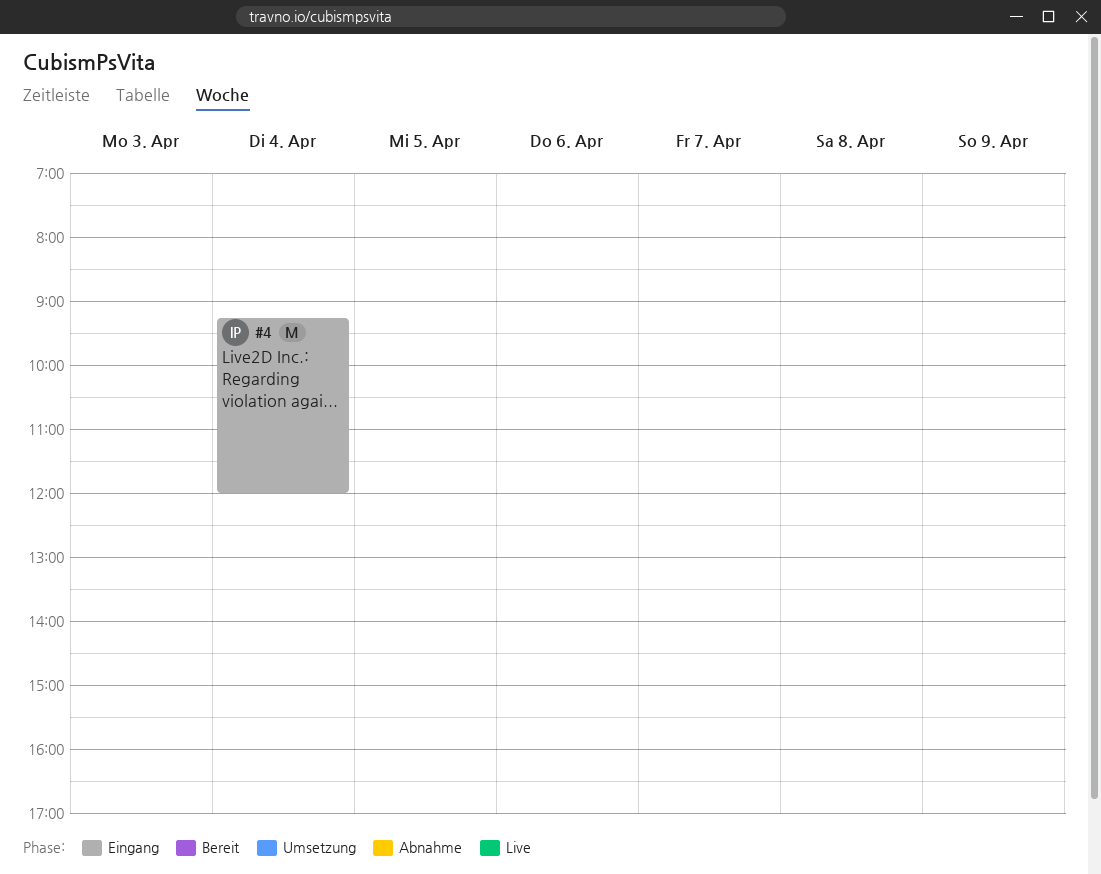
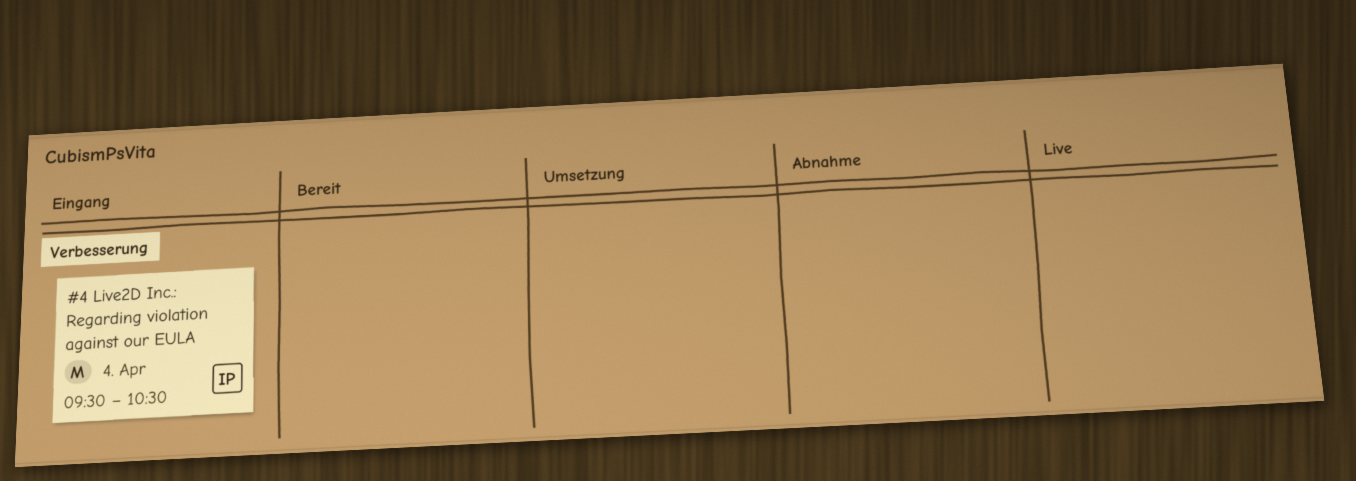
#4, begins: 09:15 -> 09:30
#4, ends: 12:00 -> 10:30

